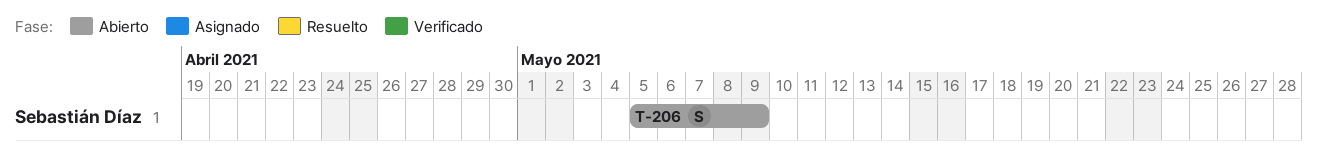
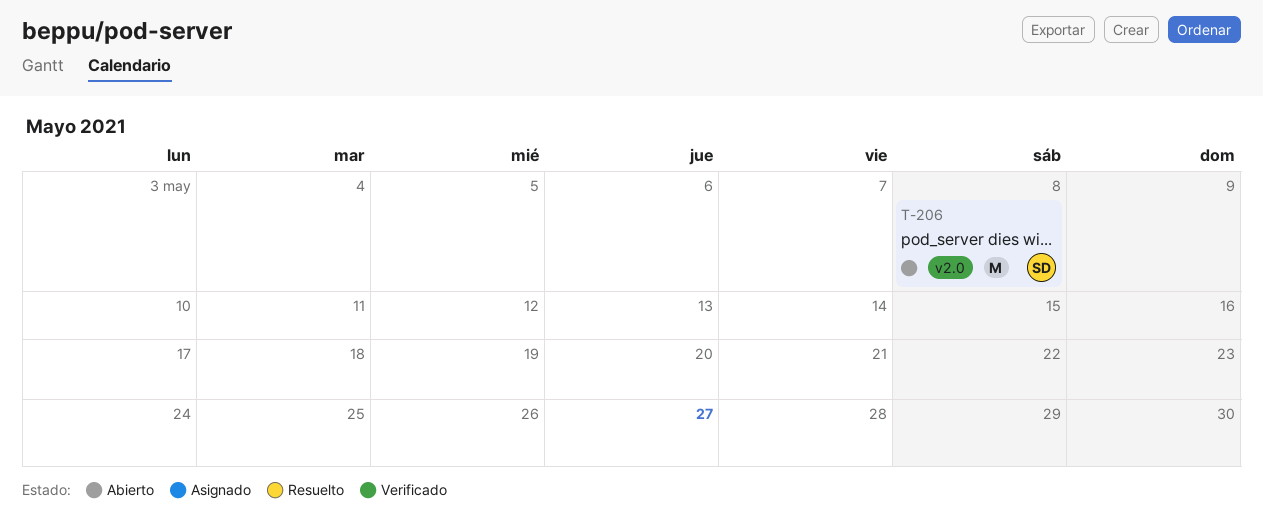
T-206, estimate: S -> M
T-206, due: May 9 -> May 8

